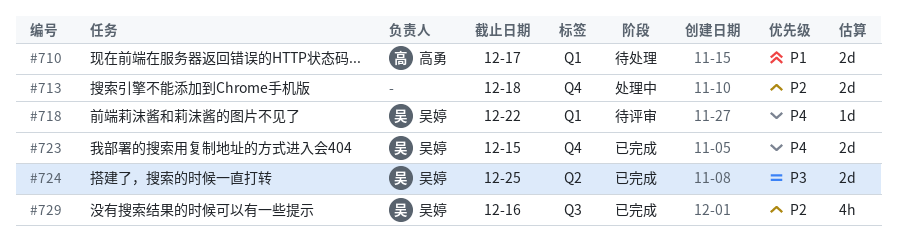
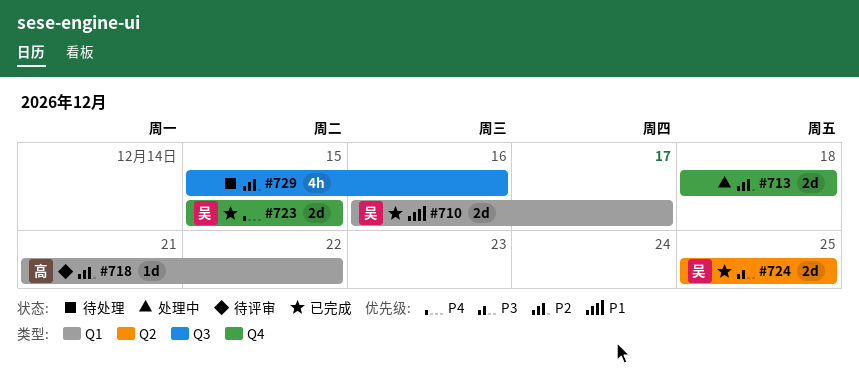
#710, status: 待处理 -> 已完成
#710, owner: 高勇 -> 吴婷
#718, owner: 吴婷 -> 高勇
#718, priority: P4 -> P2
#729, status: 已完成 -> 待处理
#729, owner: 吴婷 -> none

